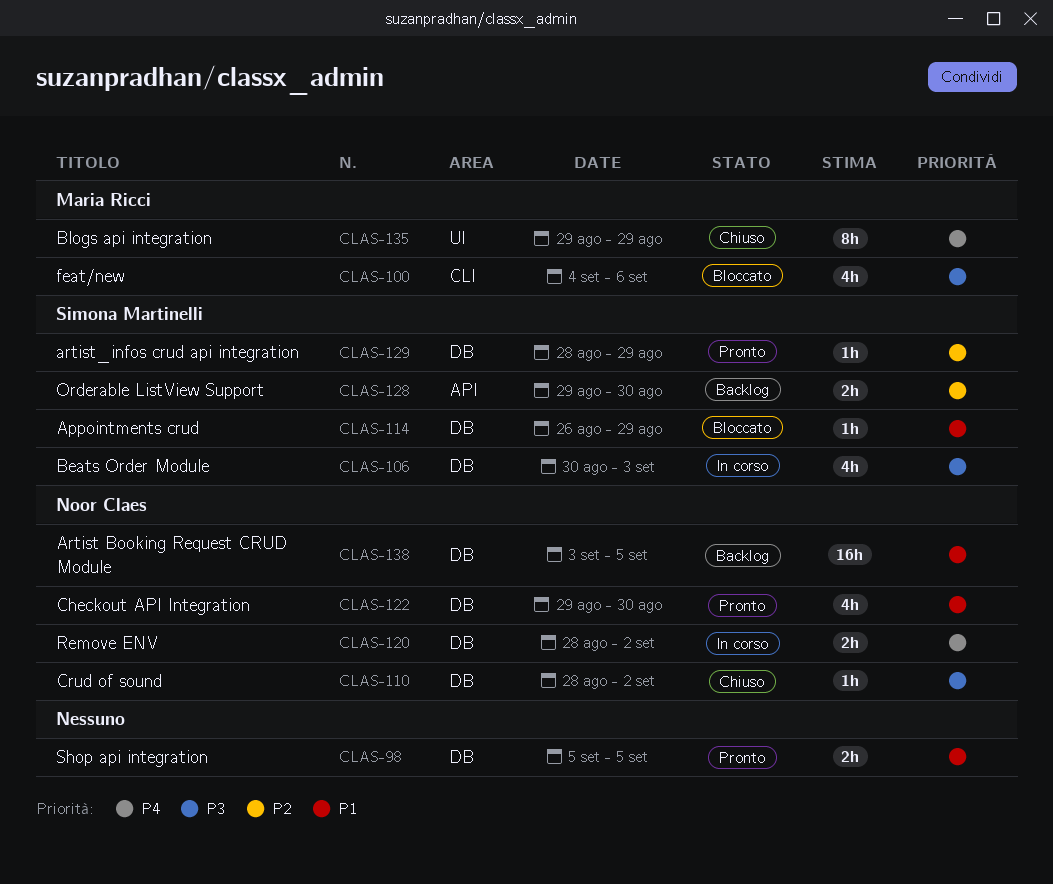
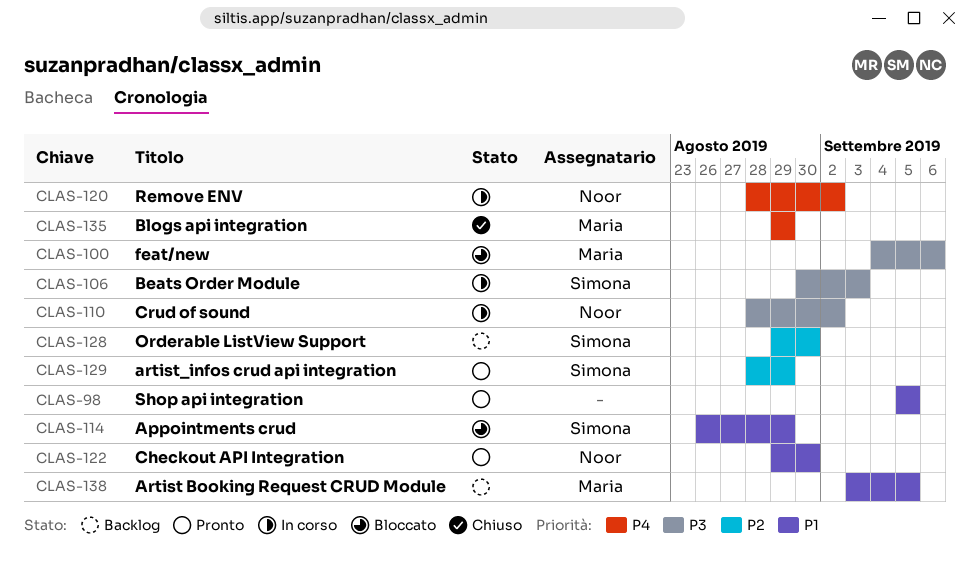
CLAS-110, status: Chiuso -> In corso
CLAS-138, owner: Noor Claes -> Maria Ricci

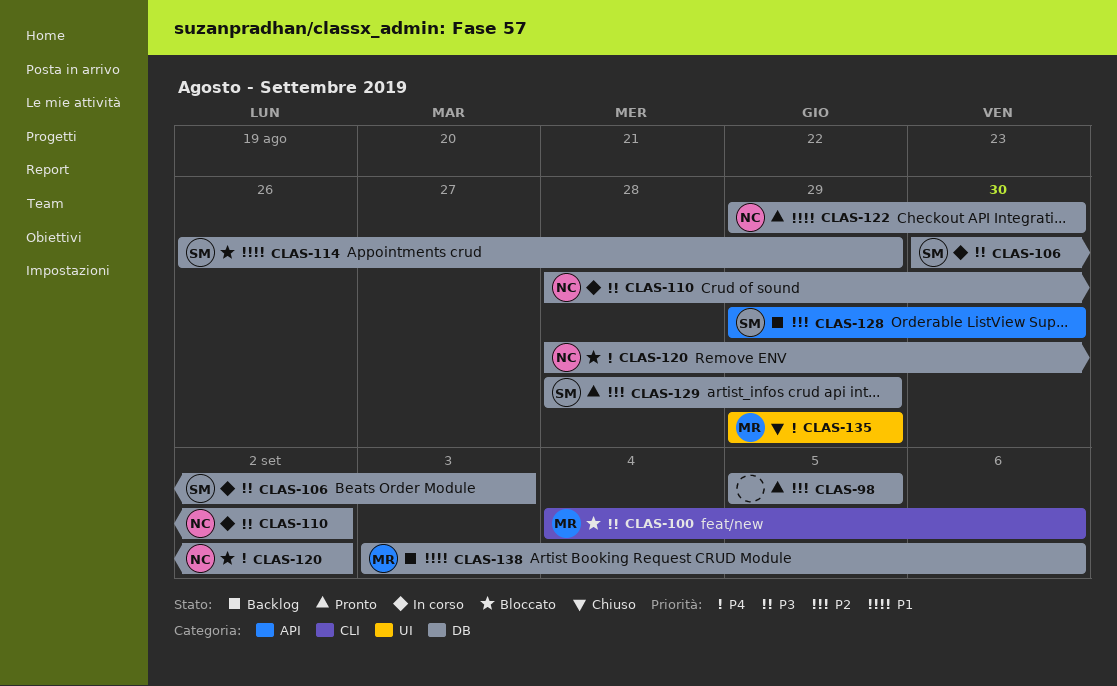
CLAS-98, priority: P1 -> P2
CLAS-120, status: In corso -> Bloccato
CLAS-138, due: Sep 5 -> Sep 6

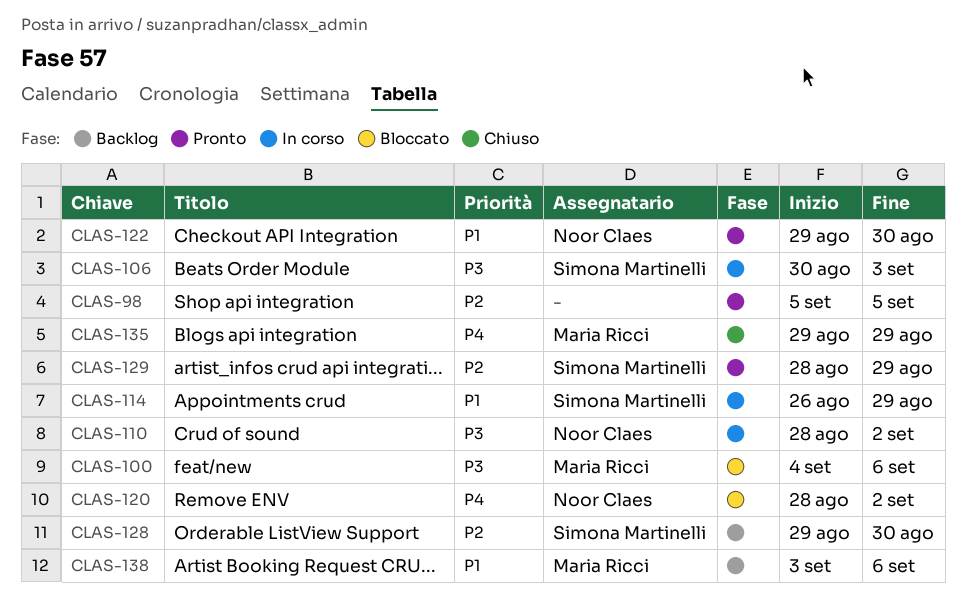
CLAS-114, status: Bloccato -> In corso

